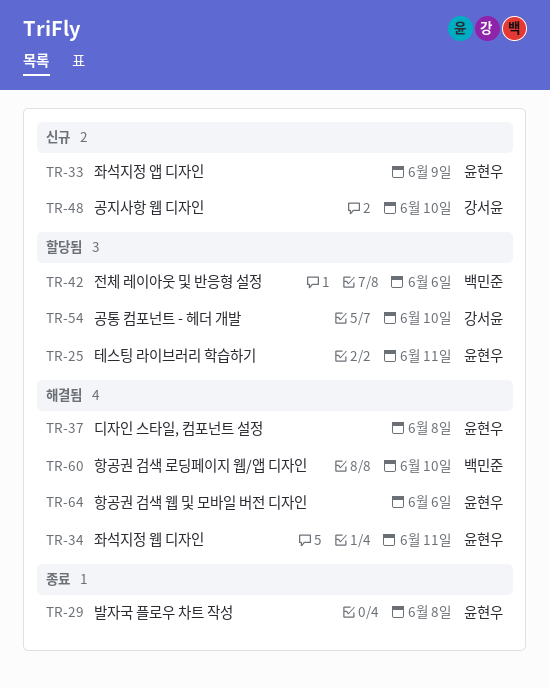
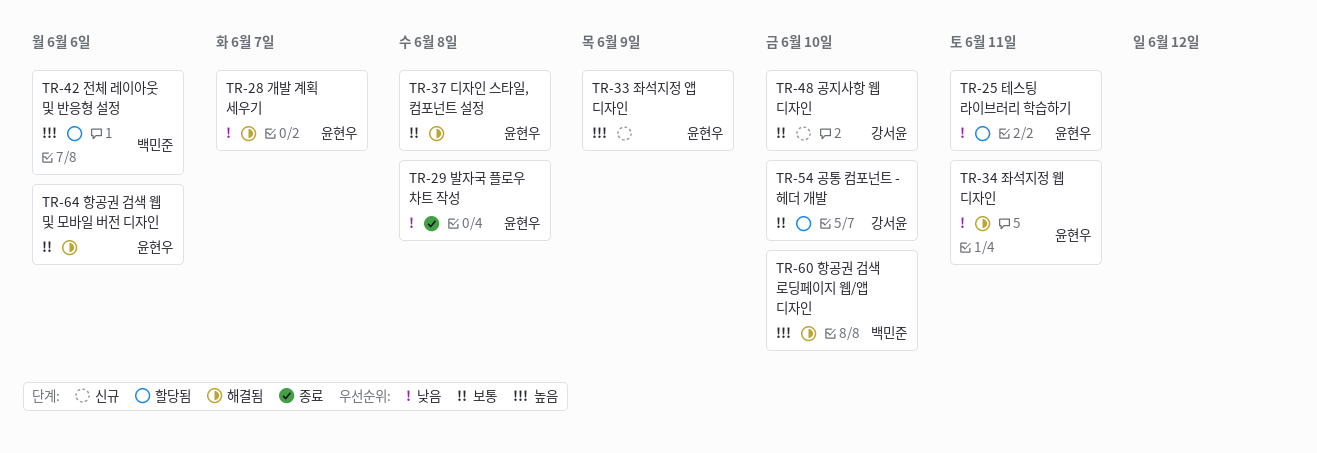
TR-28: none -> present

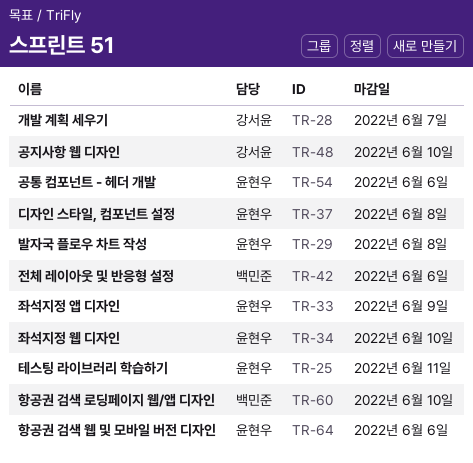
TR-28, owner: 윤현우 -> 강서윤
TR-34, due: Jun 11 -> Jun 10
TR-54, owner: 강서윤 -> 윤현우
TR-54, due: Jun 10 -> Jun 6

